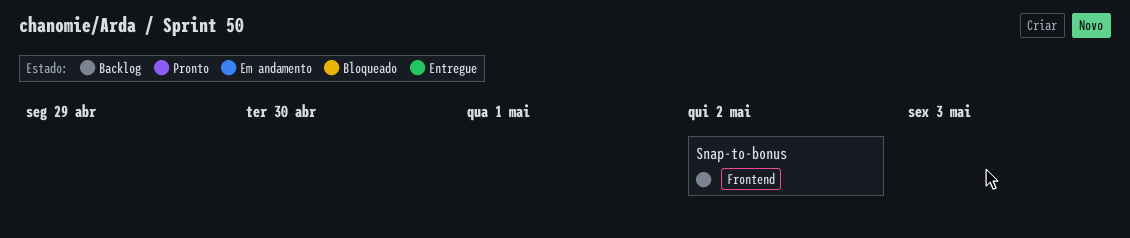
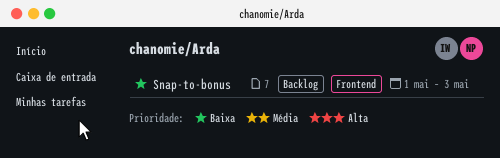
Snap-to-bonus, due: May 2 -> May 3

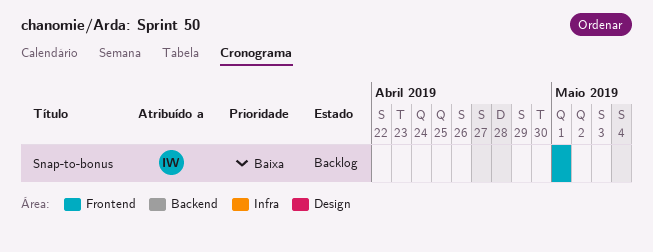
Snap-to-bonus, due: May 3 -> May 1

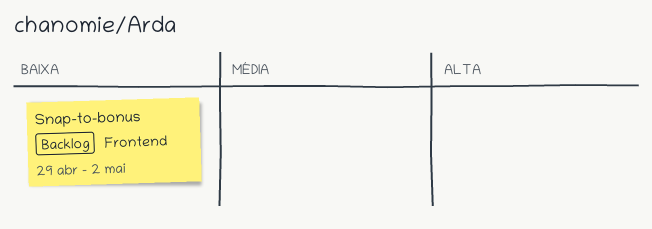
Snap-to-bonus, start: May 1 -> Apr 29
Snap-to-bonus, due: May 1 -> May 2

